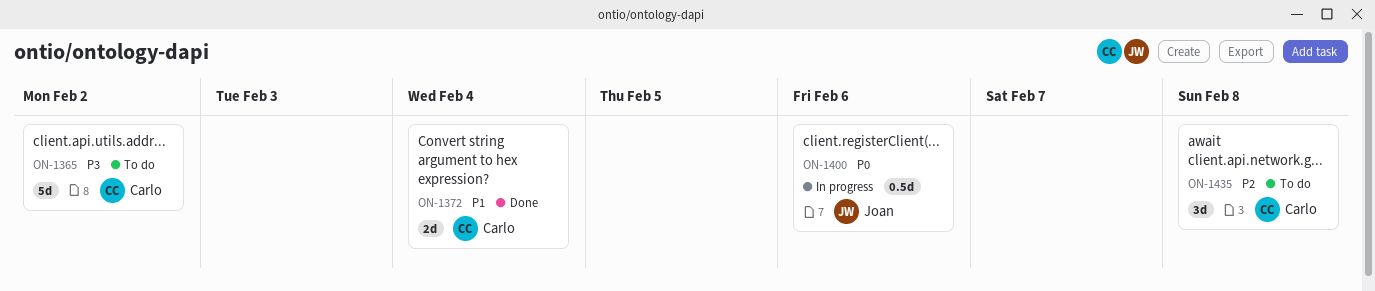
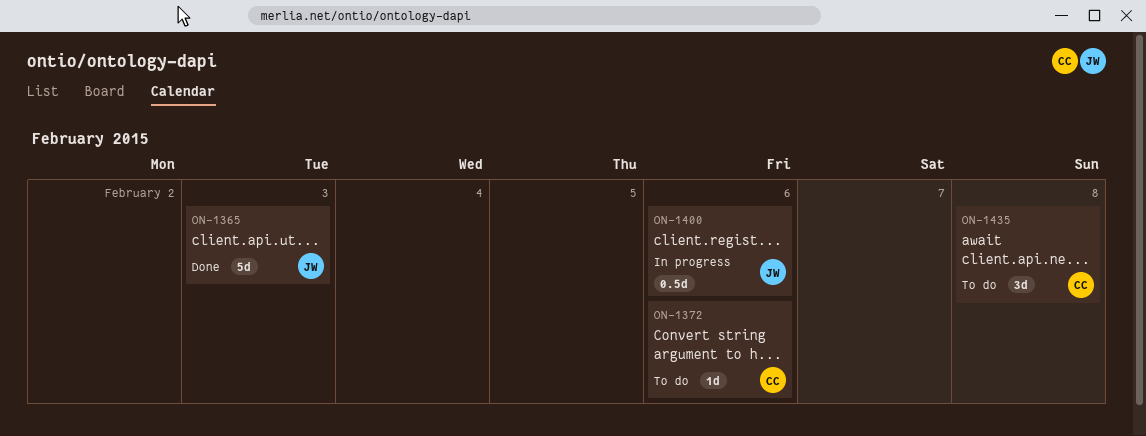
ON-1365, status: To do -> Done
ON-1365, owner: Carlo -> Joan
ON-1365, due: Feb 2 -> Feb 3
ON-1372, status: Done -> To do
ON-1372, estimate: 2d -> 1d
ON-1372, due: Feb 4 -> Feb 6

